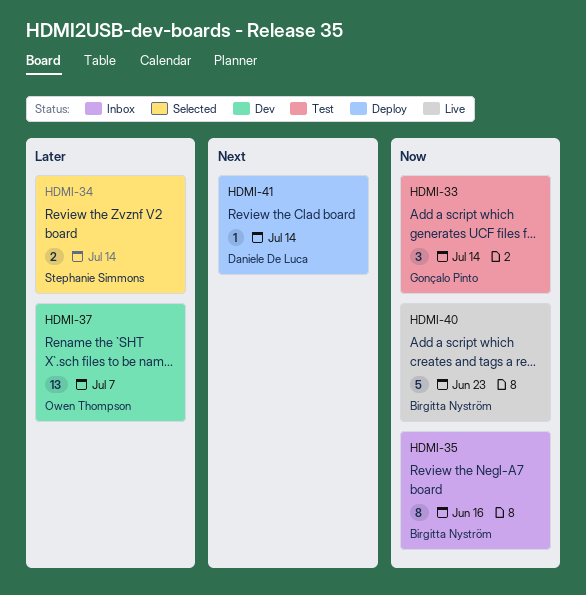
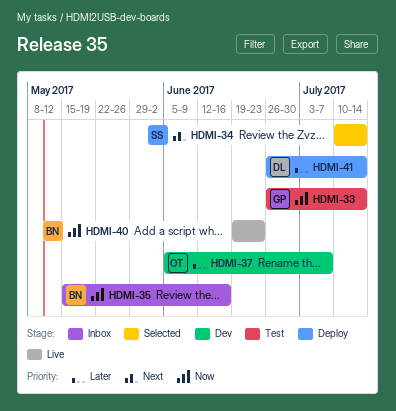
HDMI-34, priority: Later -> Next
HDMI-41, priority: Next -> Later

